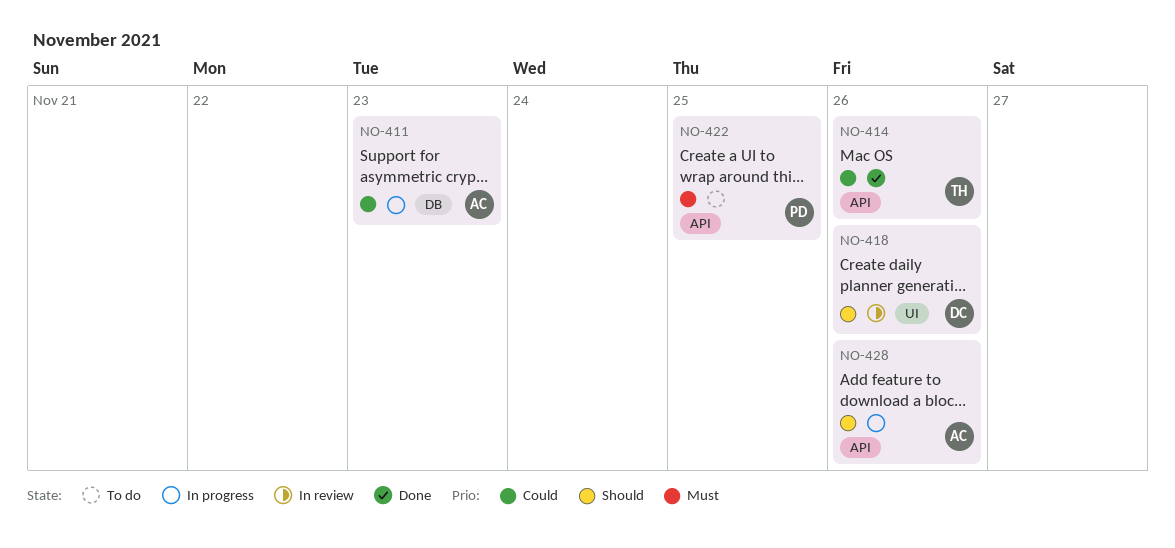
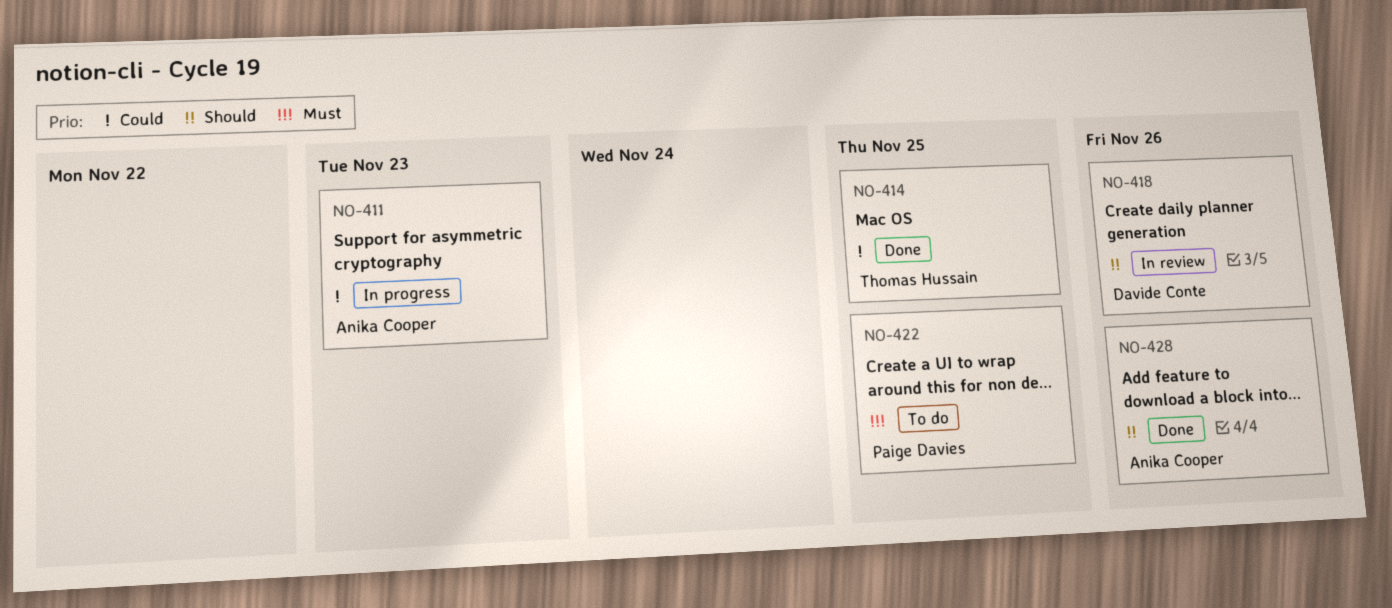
NO-414, due: Nov 26 -> Nov 25
NO-428, status: In progress -> Done

